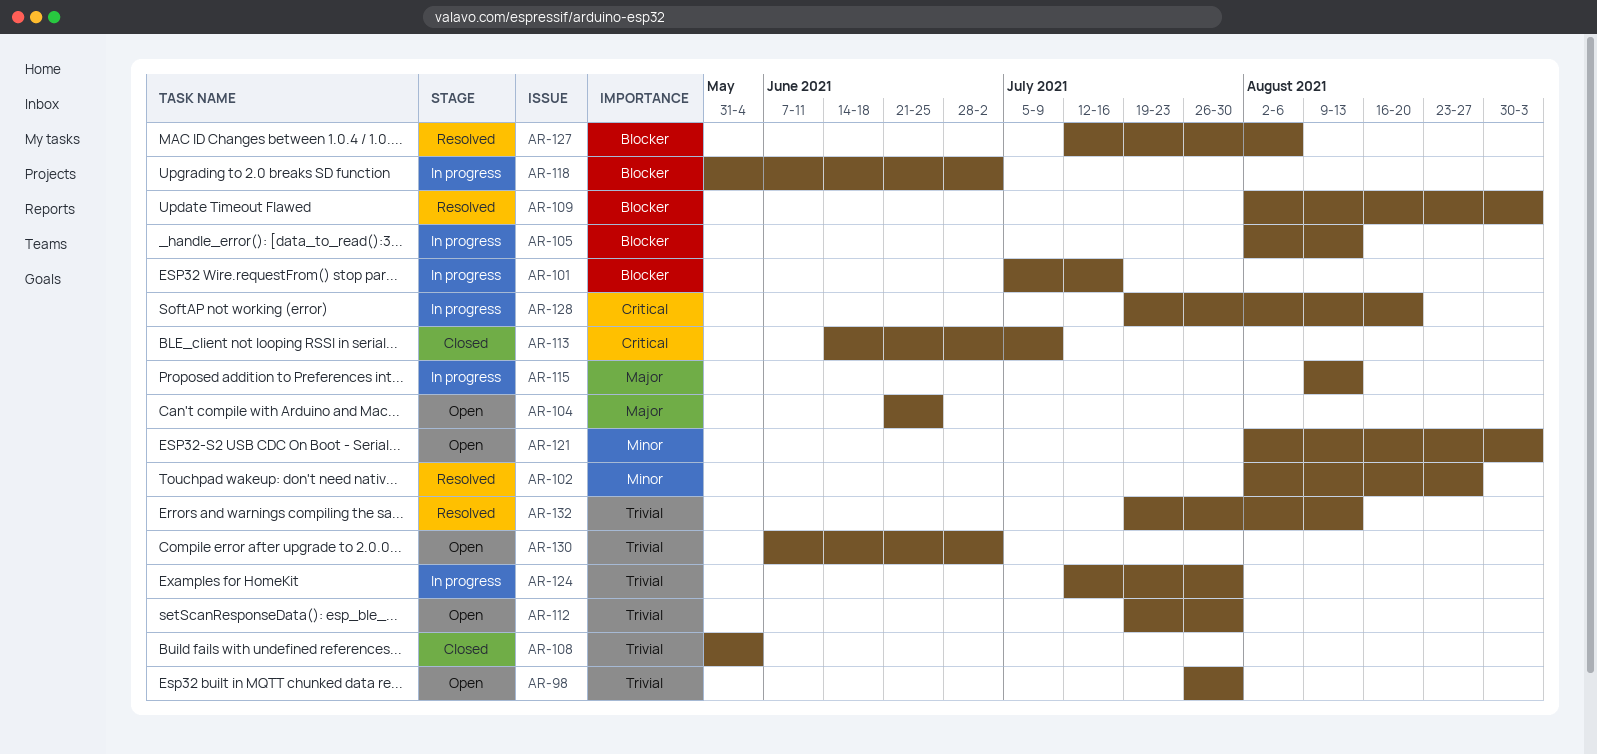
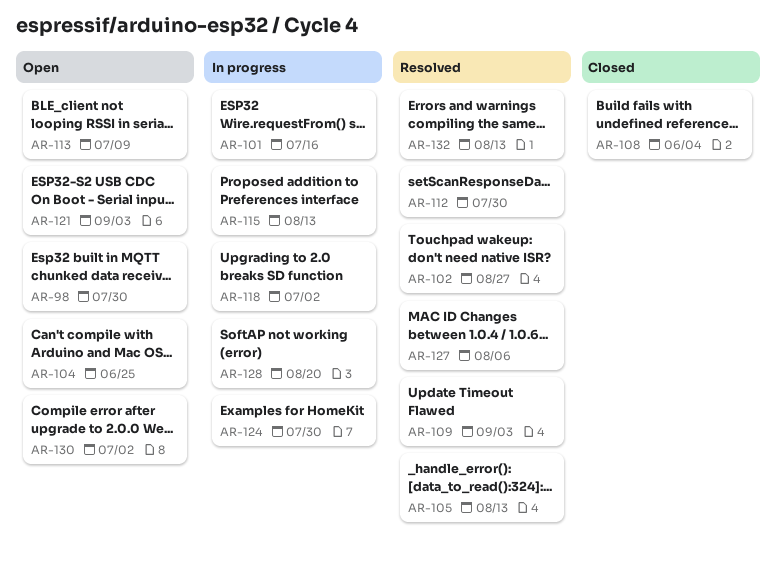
AR-105, status: In progress -> Resolved
AR-112, status: Open -> Resolved
AR-113, status: Closed -> Open

